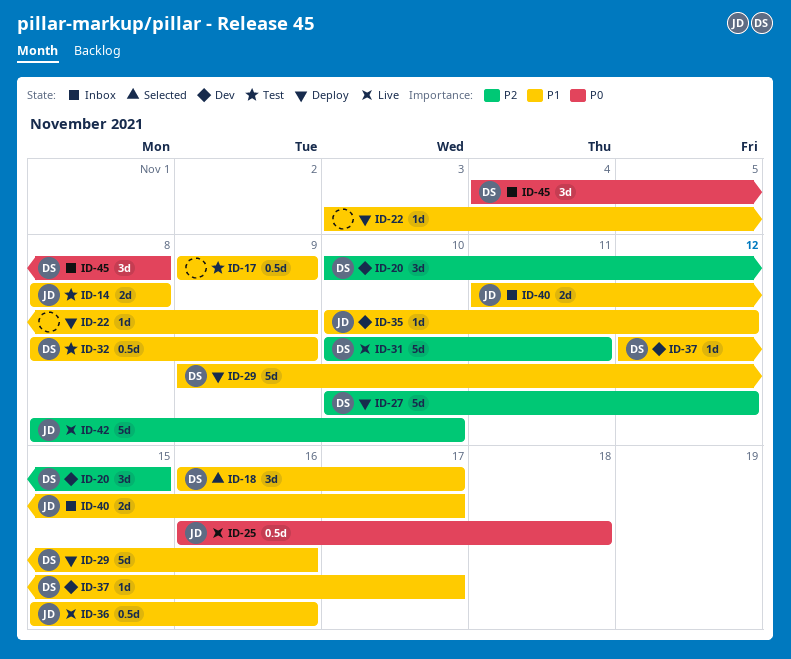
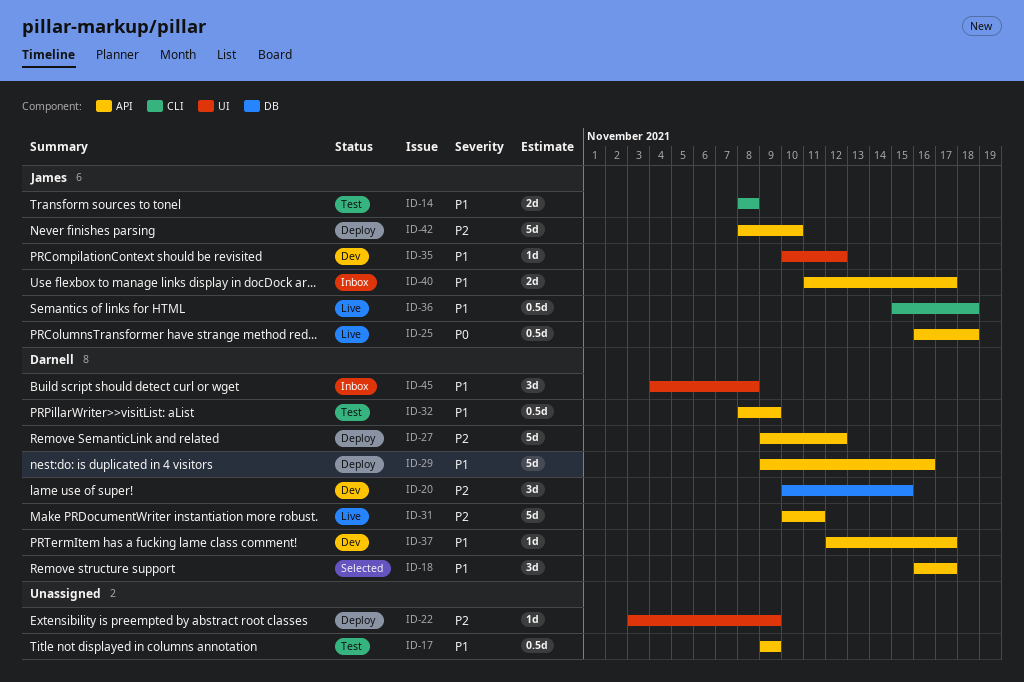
ID-22, priority: P1 -> P2
ID-27, start: Nov 10 -> Nov 9
ID-36, due: Nov 16 -> Nov 18
ID-42, status: Live -> Deploy
ID-45, priority: P0 -> P1

